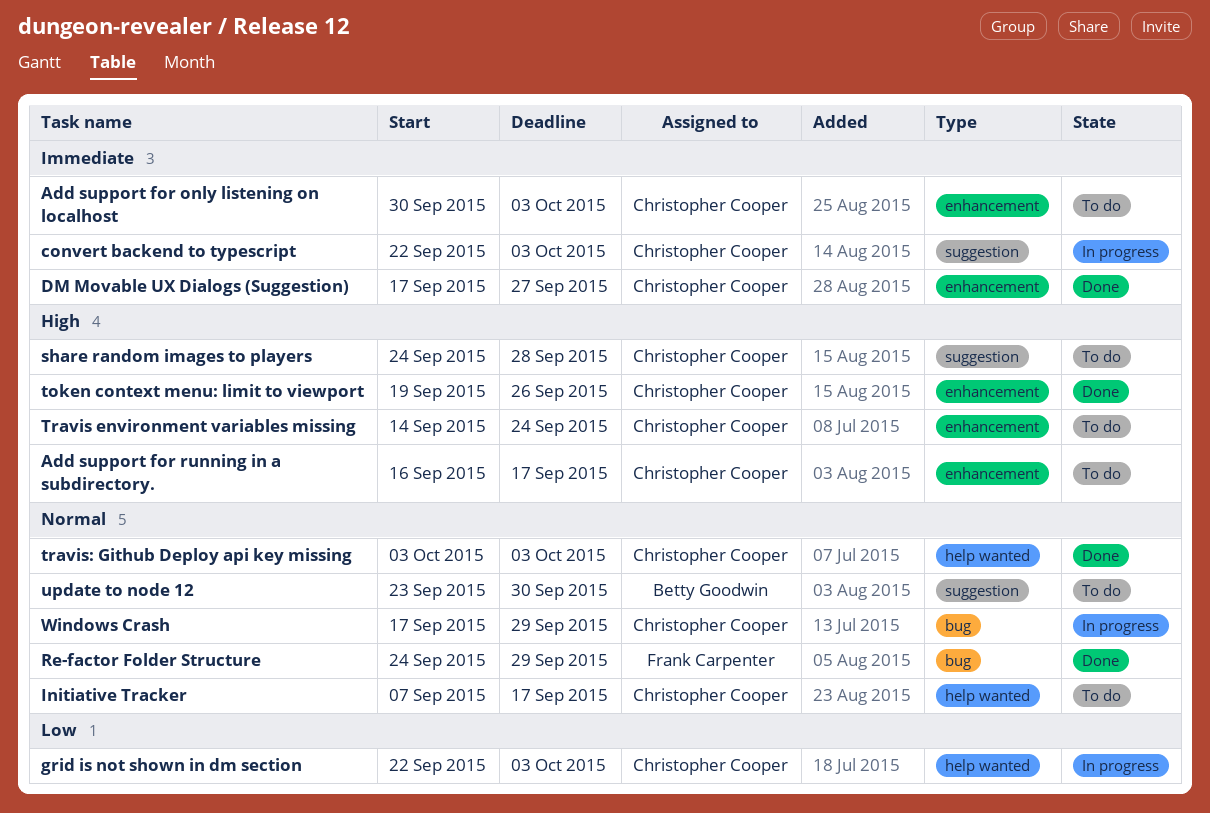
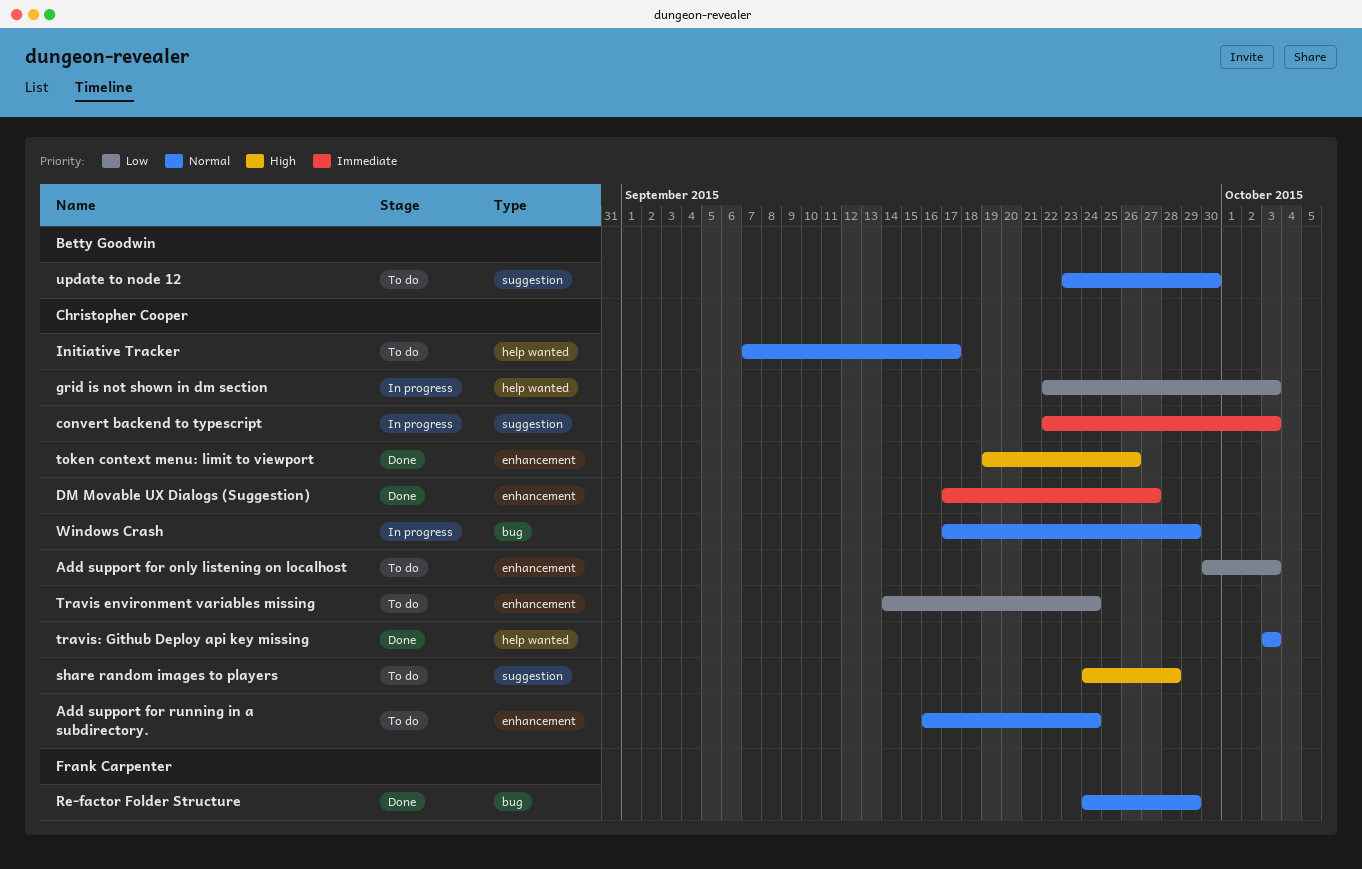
Add support for only listening on localhost, priority: Immediate -> Low
Add support for running in a subdirectory., priority: High -> Normal
Add support for running in a subdirectory., due: Sep 17 -> Sep 24
Travis environment variables missing, priority: High -> Low

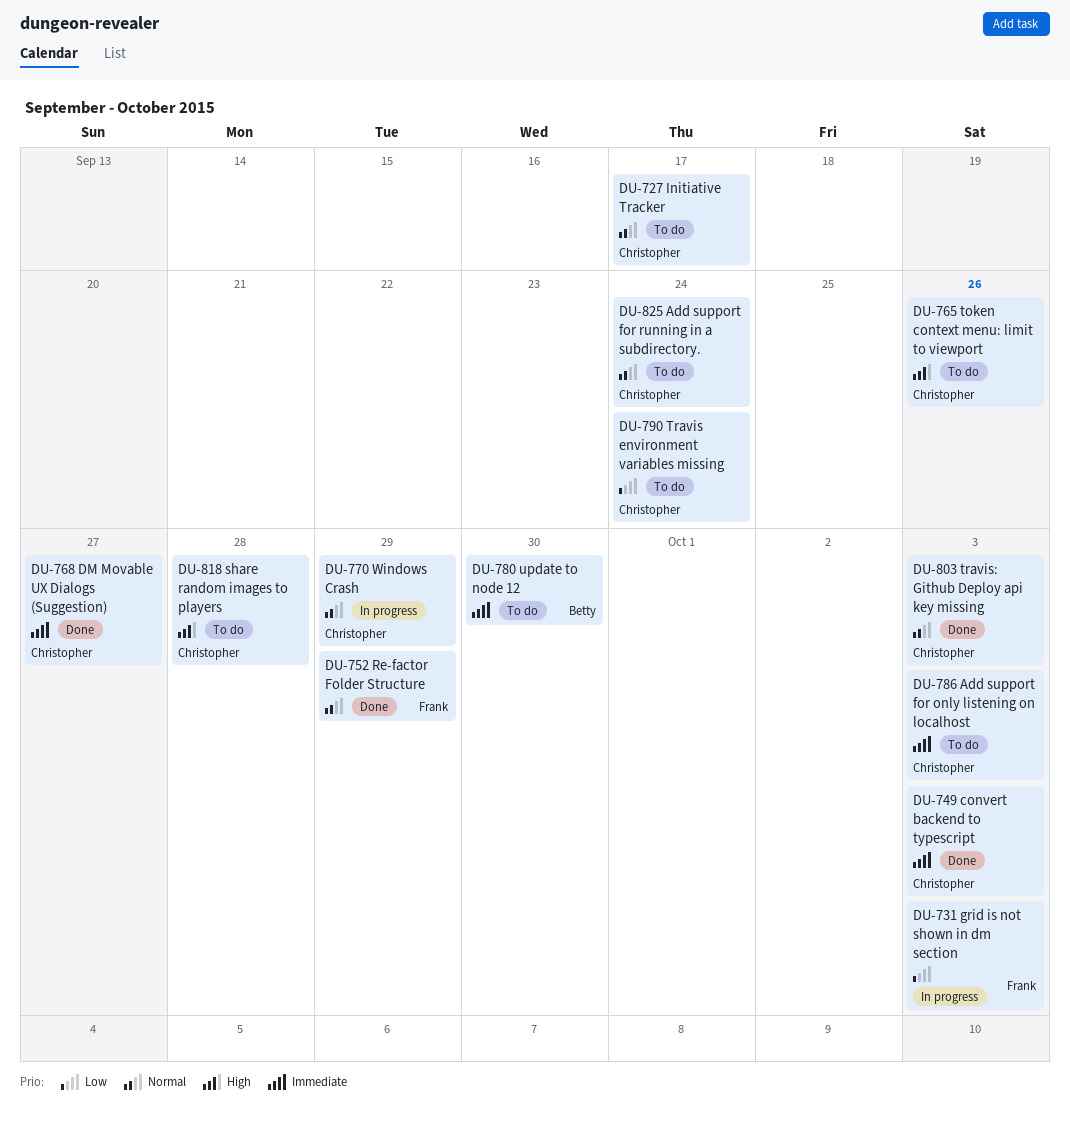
Add support for only listening on localhost, priority: Low -> Immediate
convert backend to typescript, status: In progress -> Done
grid is not shown in dm section, owner: Christopher Cooper -> Frank Carpenter
token context menu: limit to viewport, status: Done -> To do
update to node 12, priority: Normal -> Immediate

